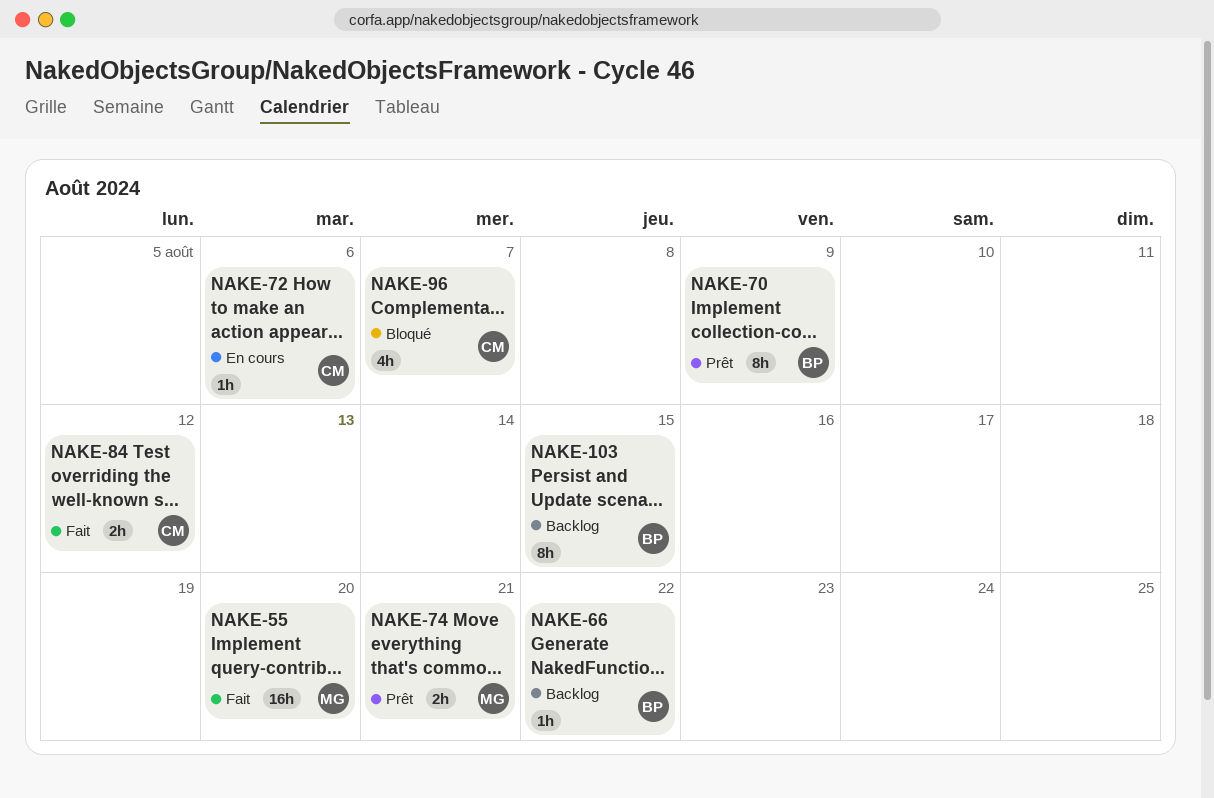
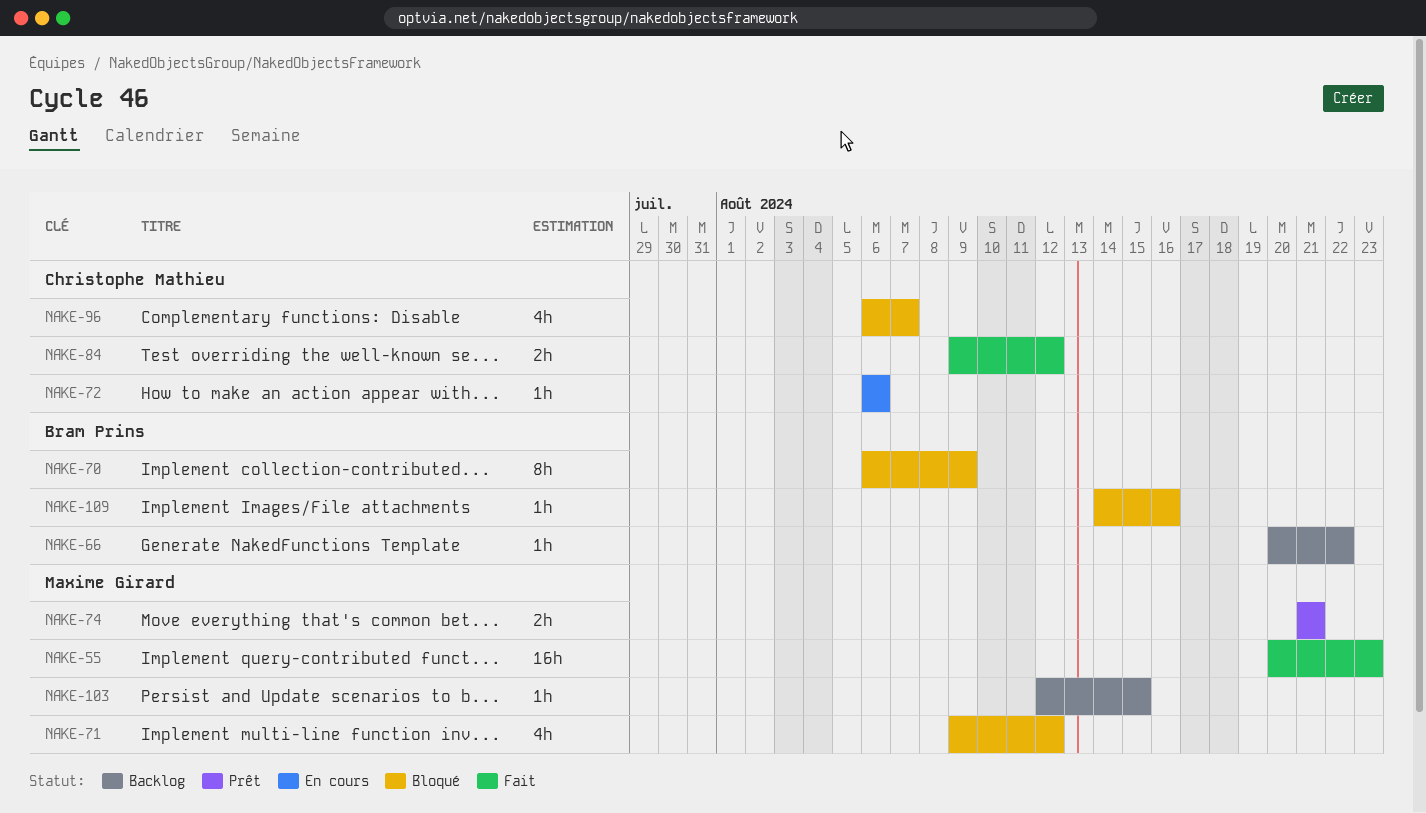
NAKE-55, due: Aug 20 -> Aug 23
NAKE-70, status: Prêt -> Bloqué
NAKE-71: none -> present
NAKE-103, owner: Bram Prins -> Maxime Girard
NAKE-103, estimate: 8h -> 1h
NAKE-109: none -> present

